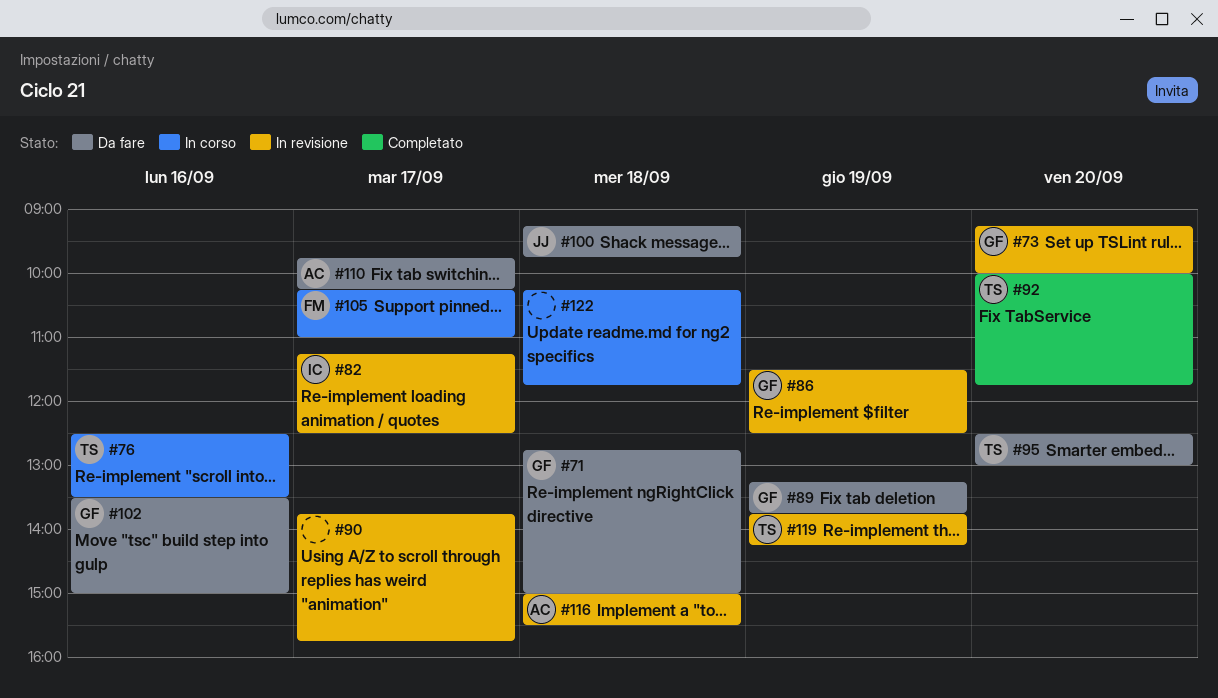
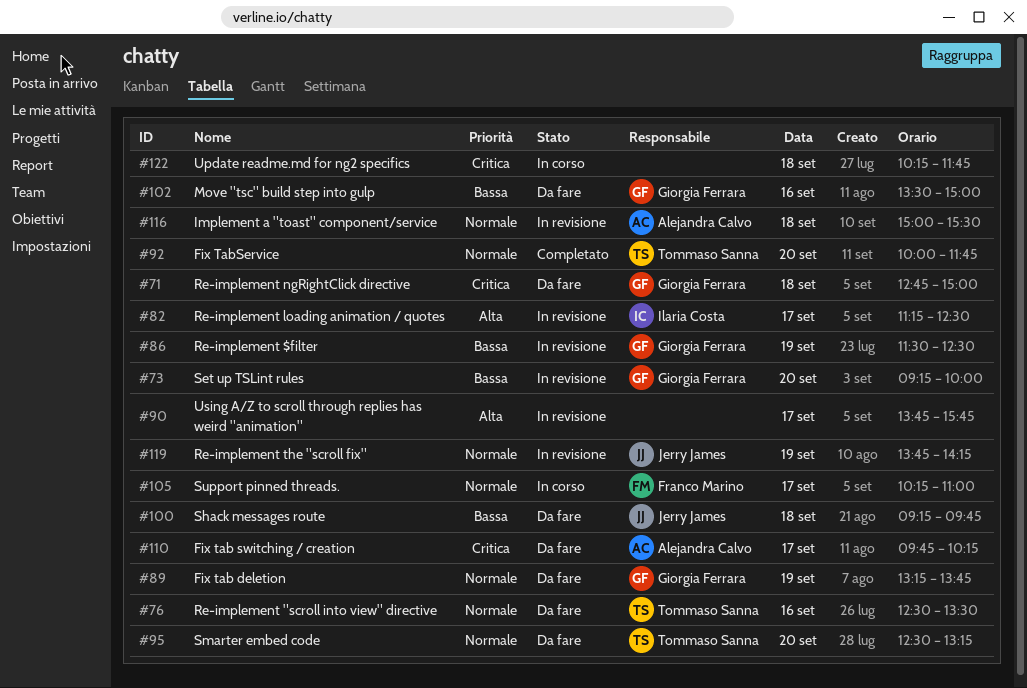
#76, status: In corso -> Da fare
#95, ends: 13:00 -> 13:15
#119, owner: Tommaso Sanna -> Jerry James

